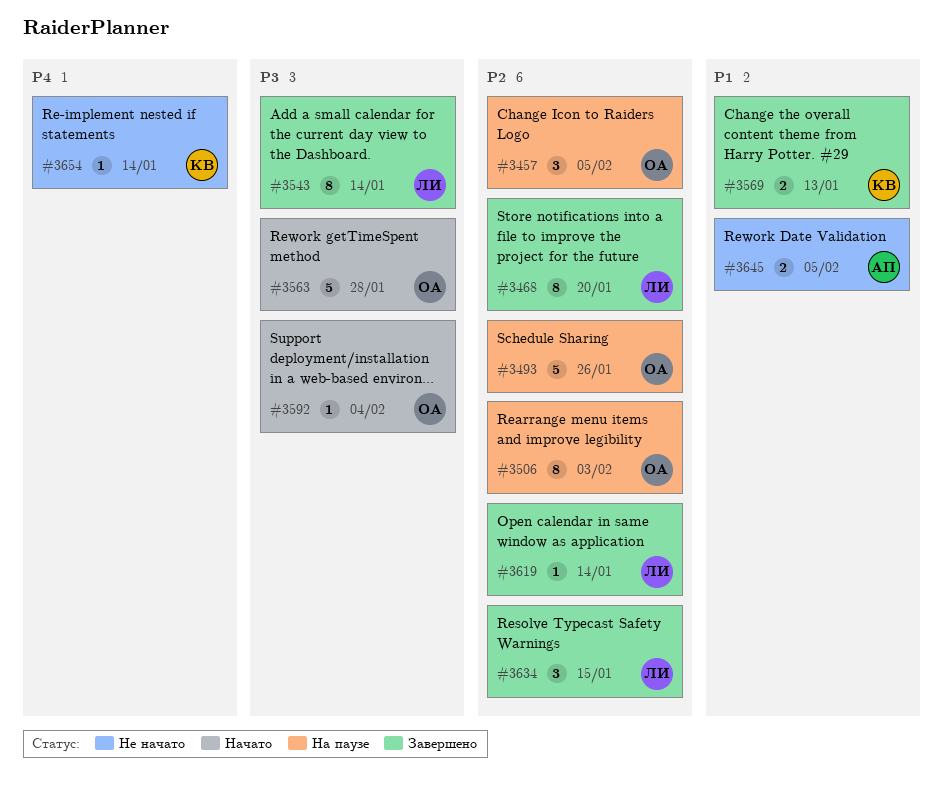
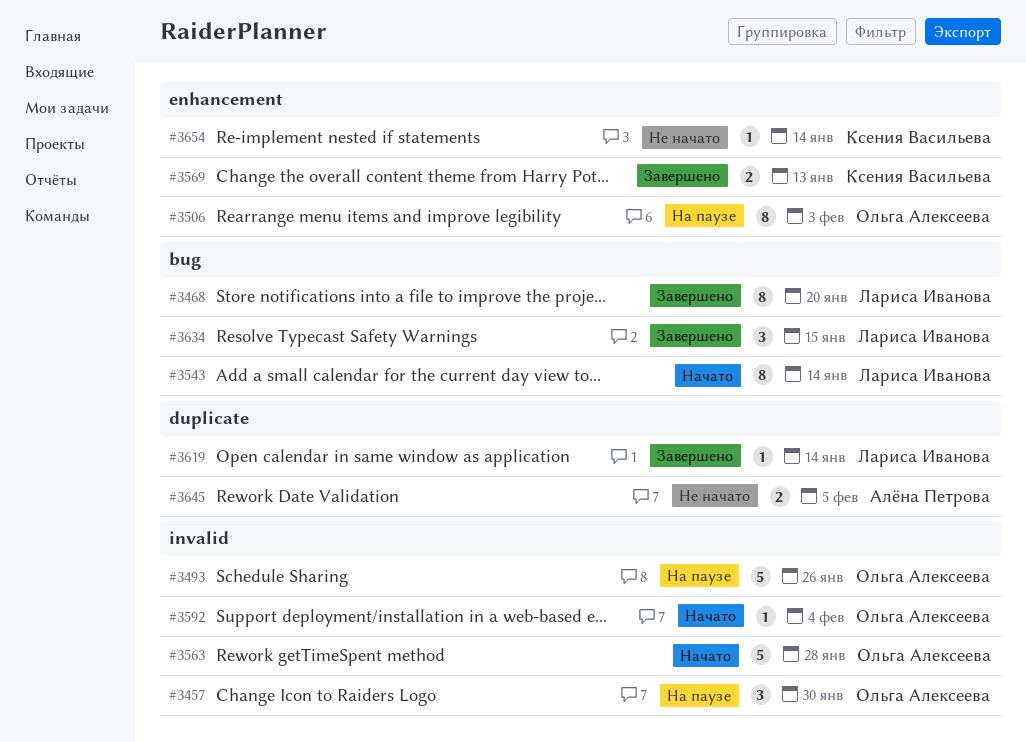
#3457, due: Feb 5 -> Jan 30
#3543, status: Завершено -> Начато

